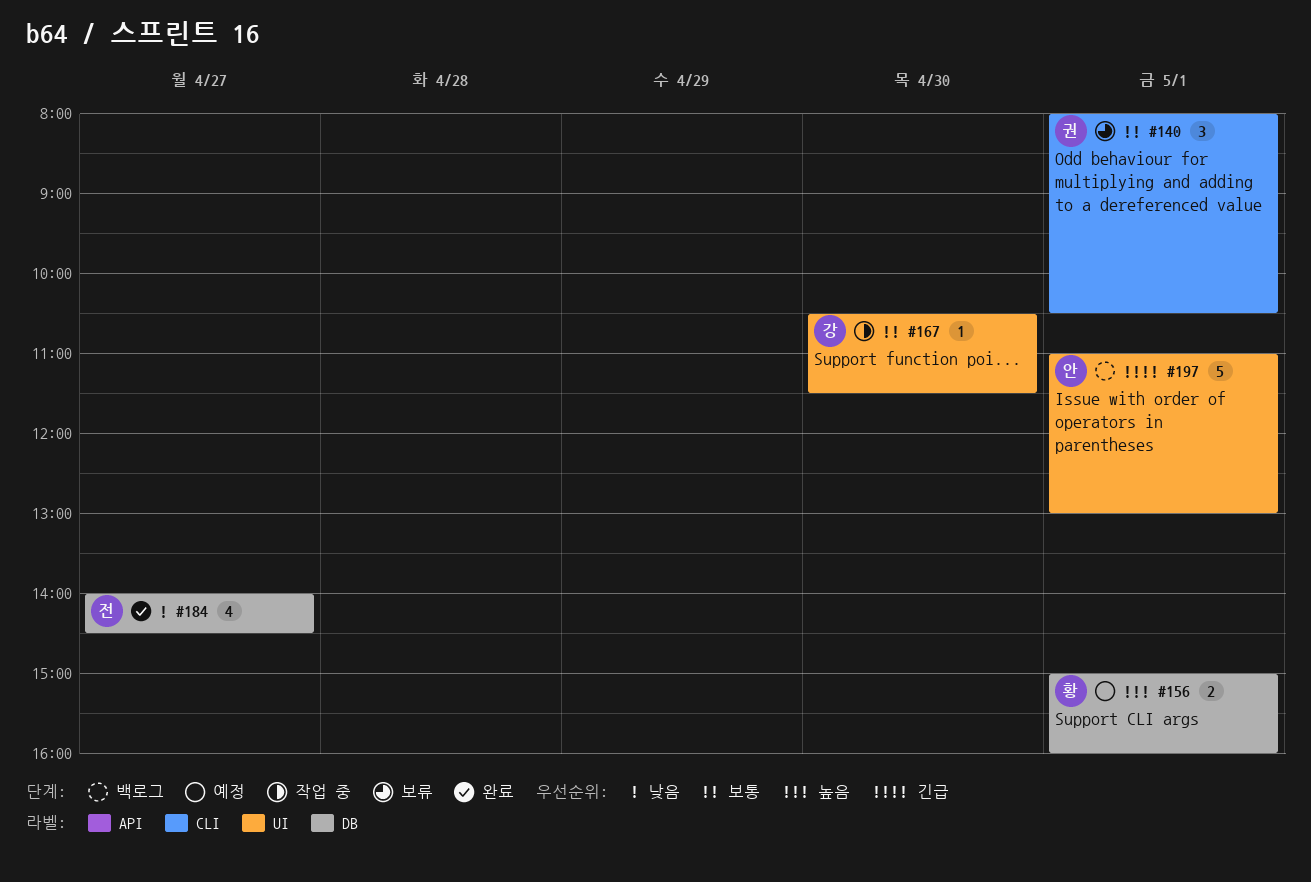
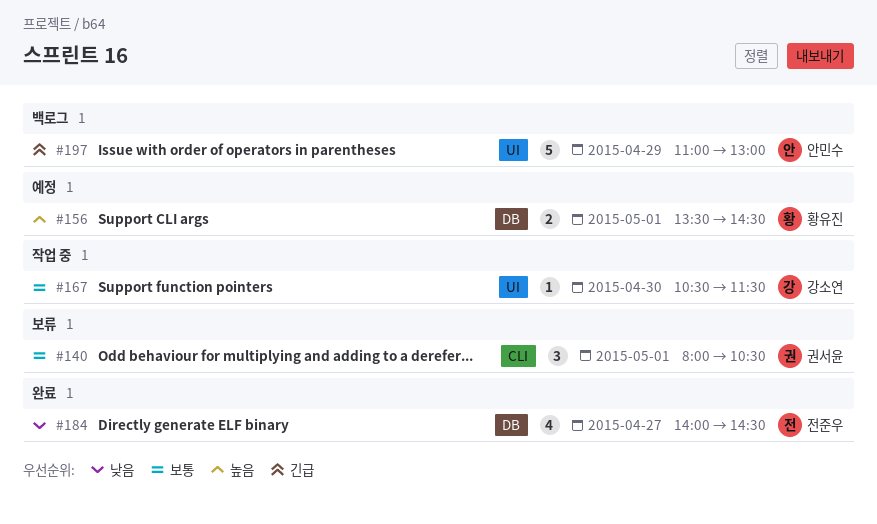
#156, begins: 15:00 -> 13:30
#156, ends: 16:00 -> 14:30
#197, day: May 1 -> Apr 29

